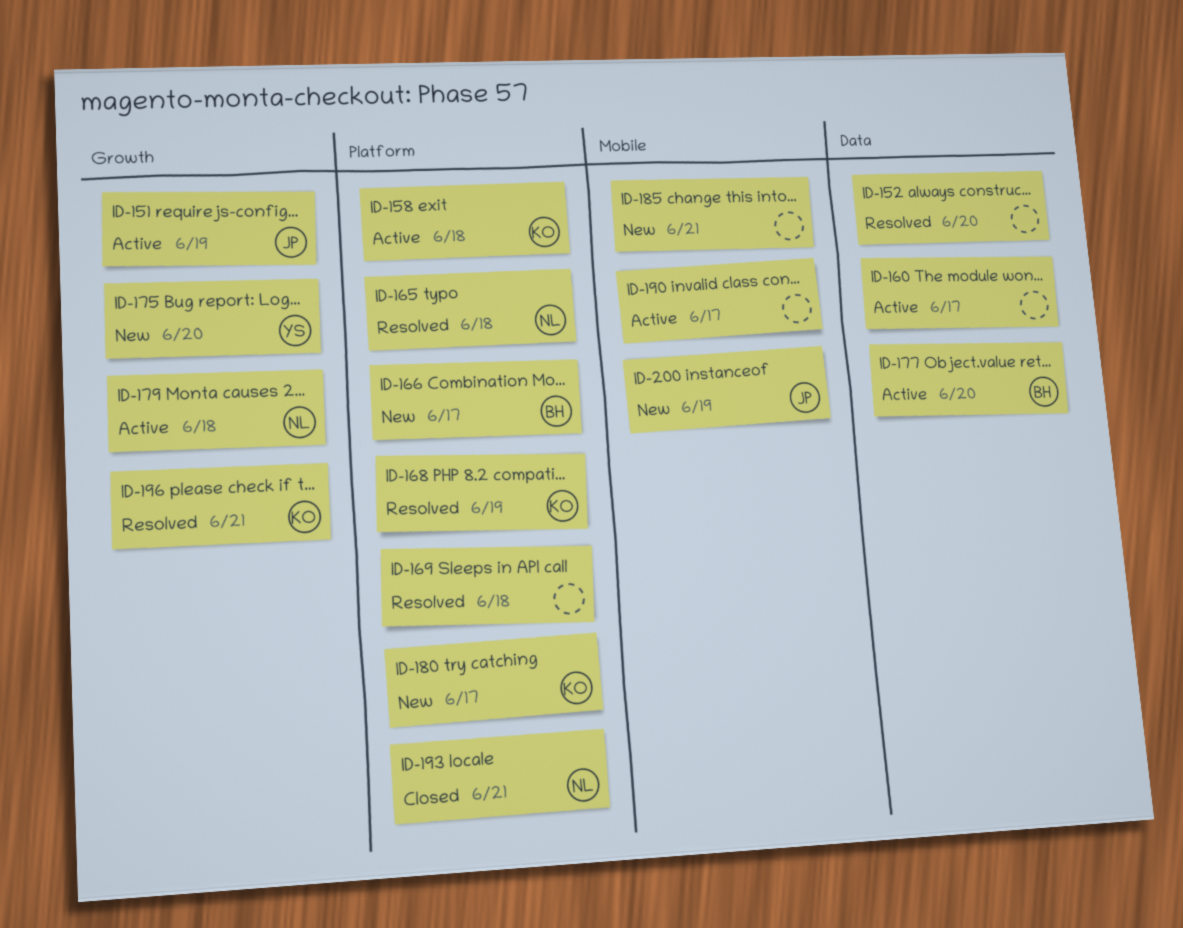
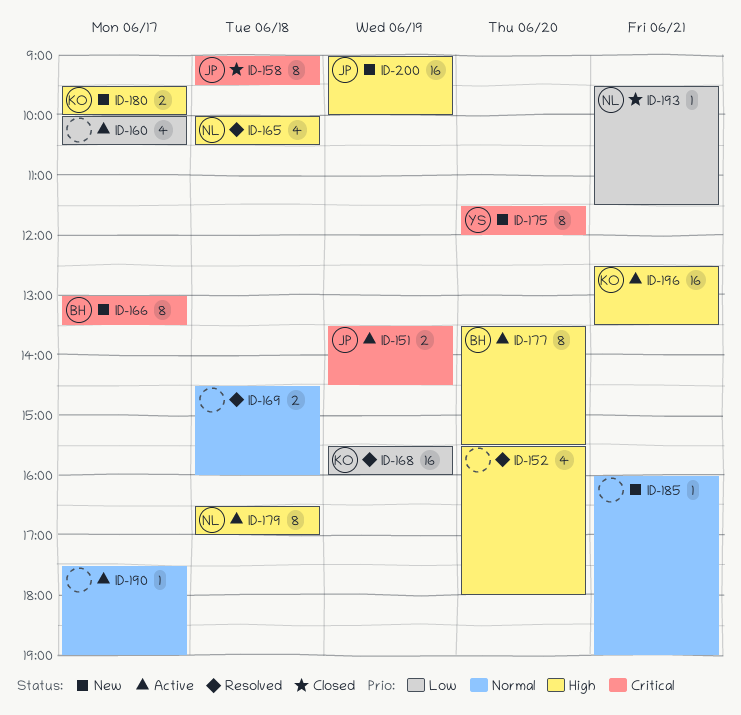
ID-158, status: Active -> Closed
ID-158, owner: KO -> JP
ID-196, status: Resolved -> Active

